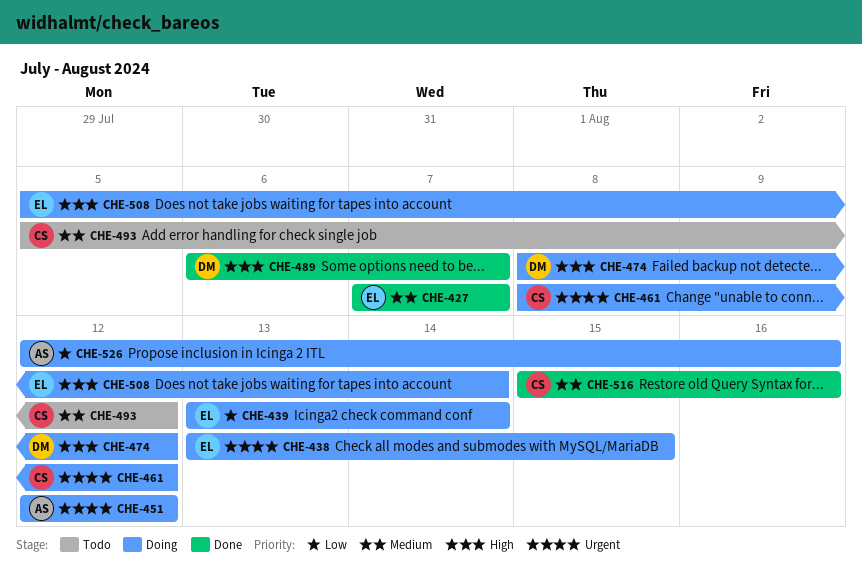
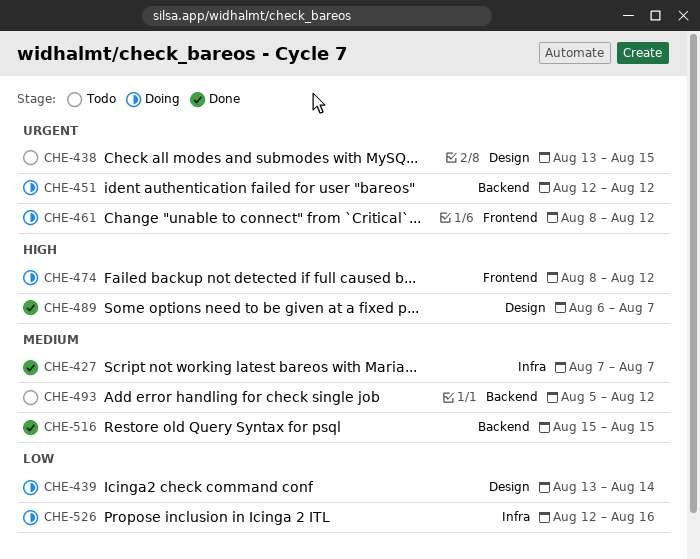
CHE-438, status: Doing -> Todo
CHE-508: present -> none
CHE-516, due: Aug 16 -> Aug 15

